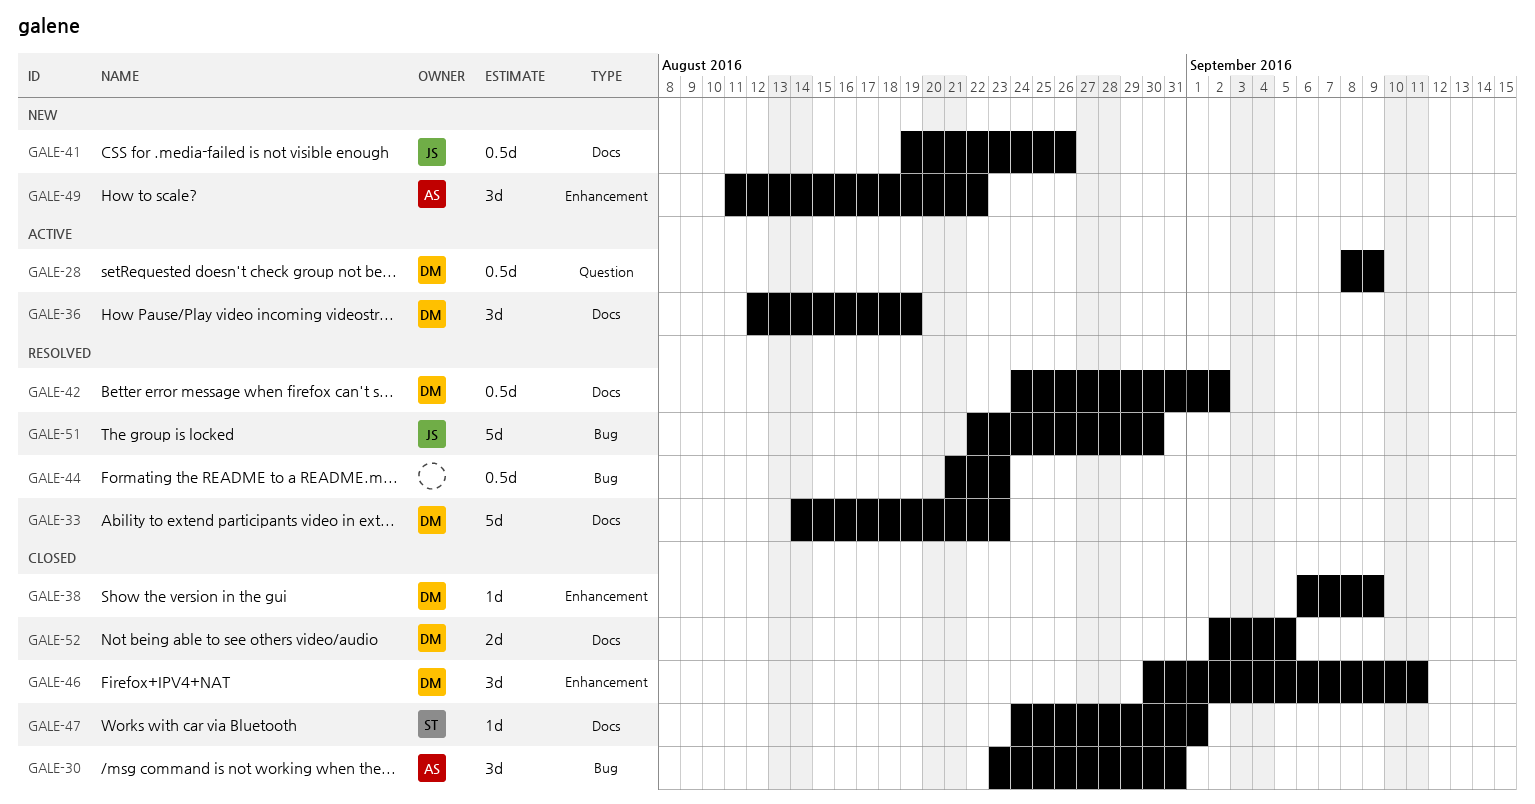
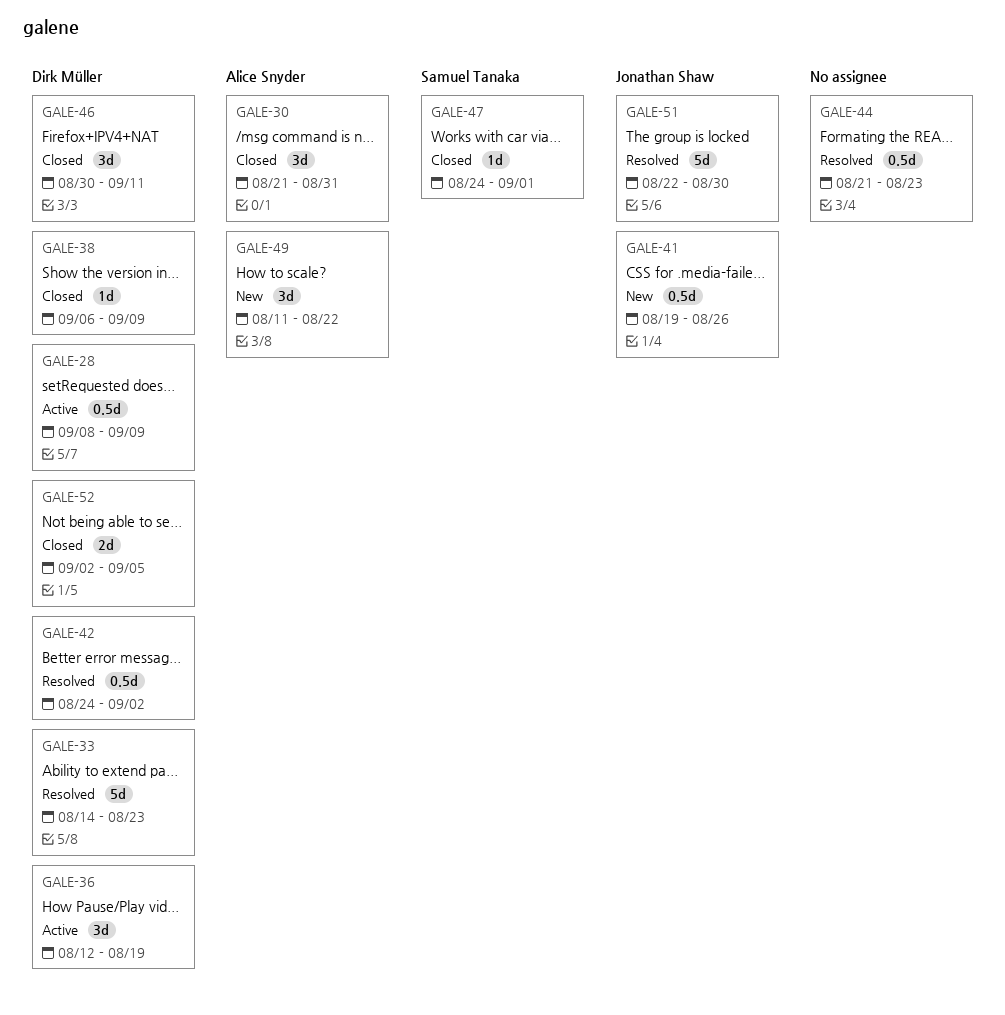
GALE-30, start: Aug 23 -> Aug 21

